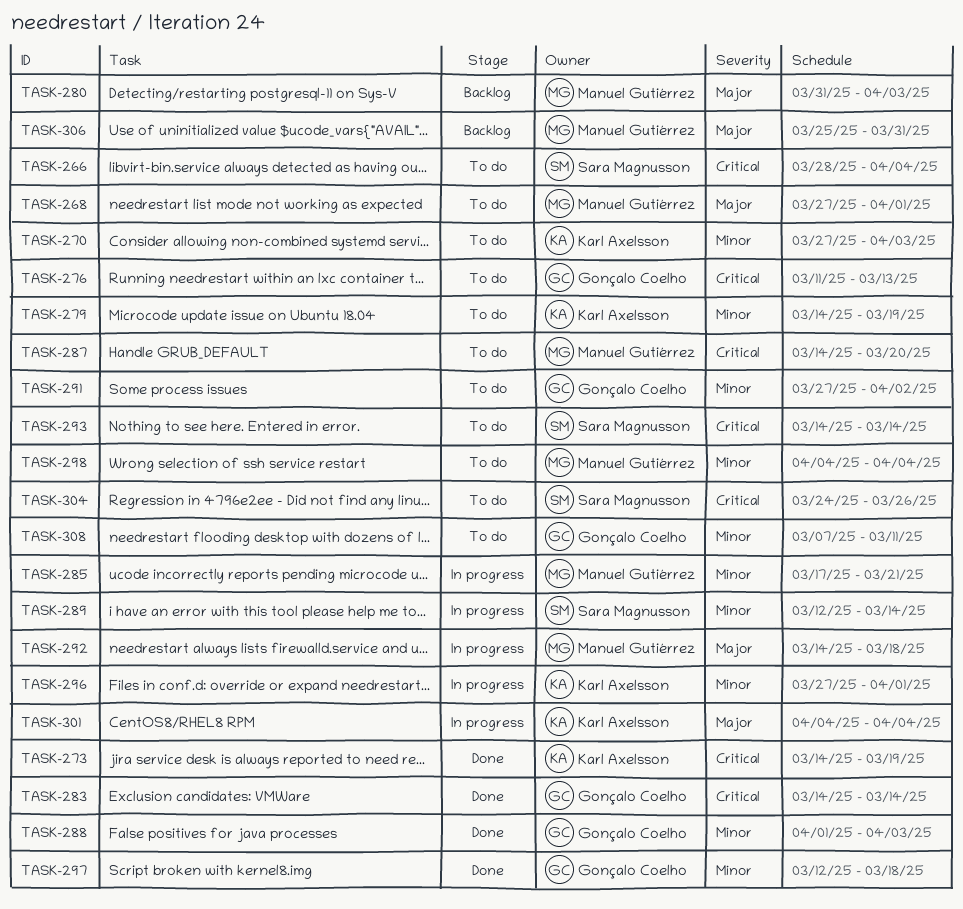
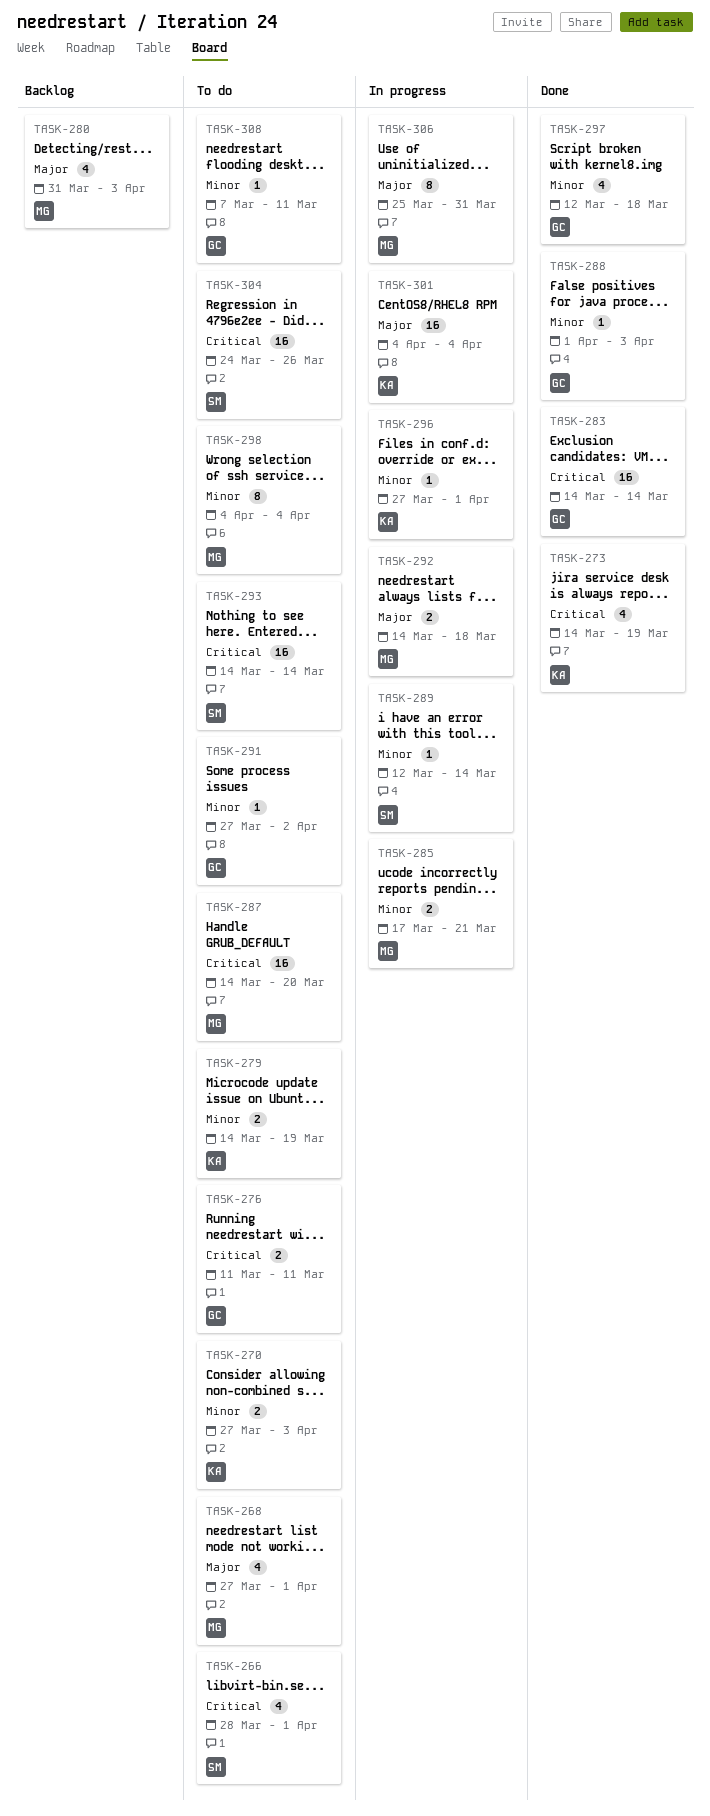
TASK-266, due: Apr 4 -> Apr 1
TASK-276, due: Mar 13 -> Mar 11
TASK-306, status: Backlog -> In progress

